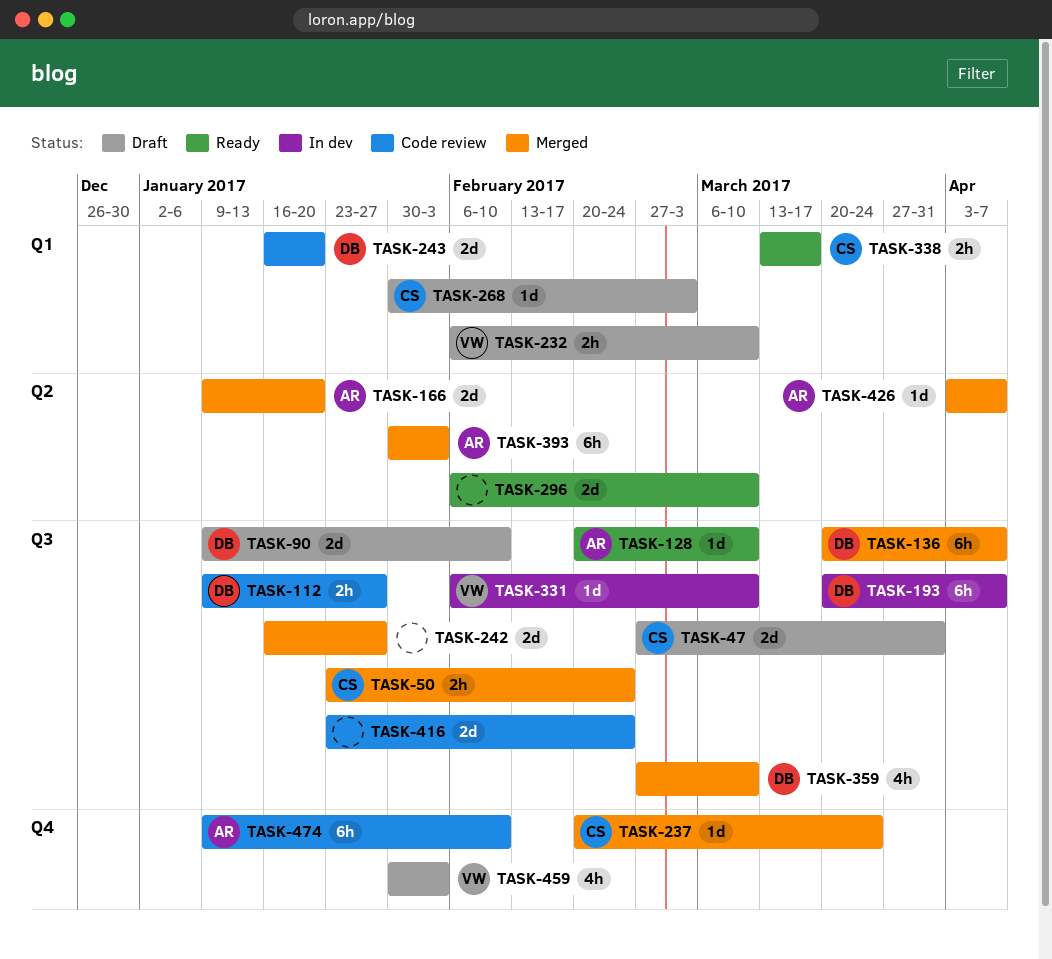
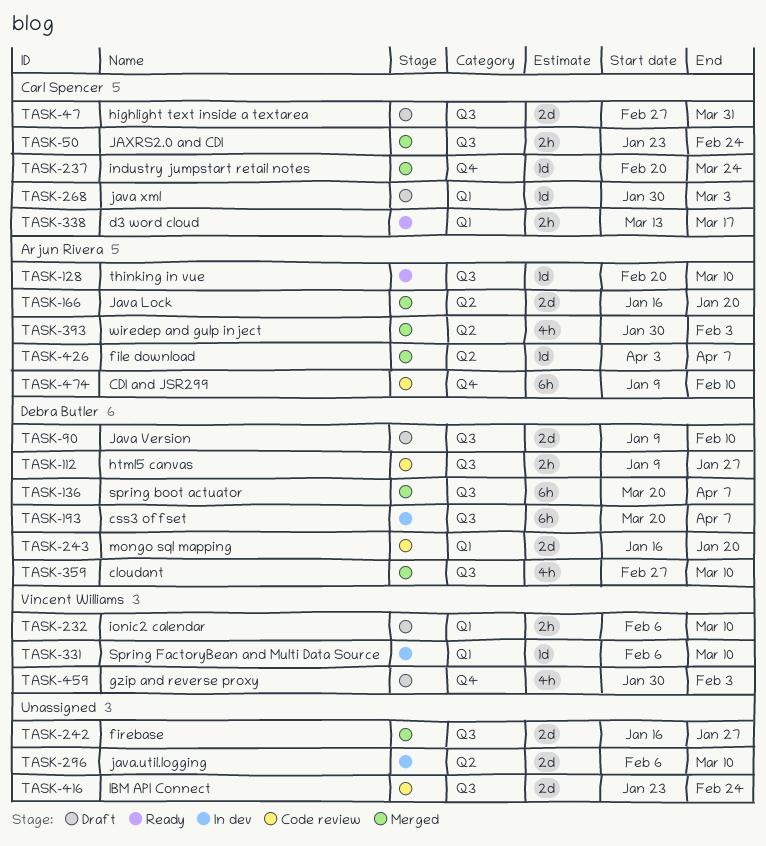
TASK-166, start: Jan 9 -> Jan 16
TASK-296, status: Ready -> In dev
TASK-331, label: Q3 -> Q1
TASK-393, estimate: 6h -> 4h

